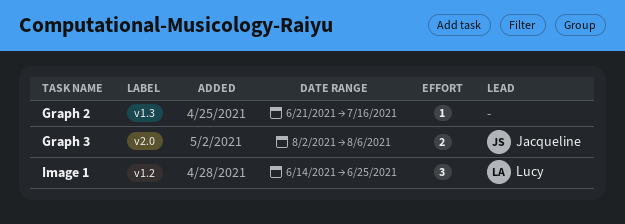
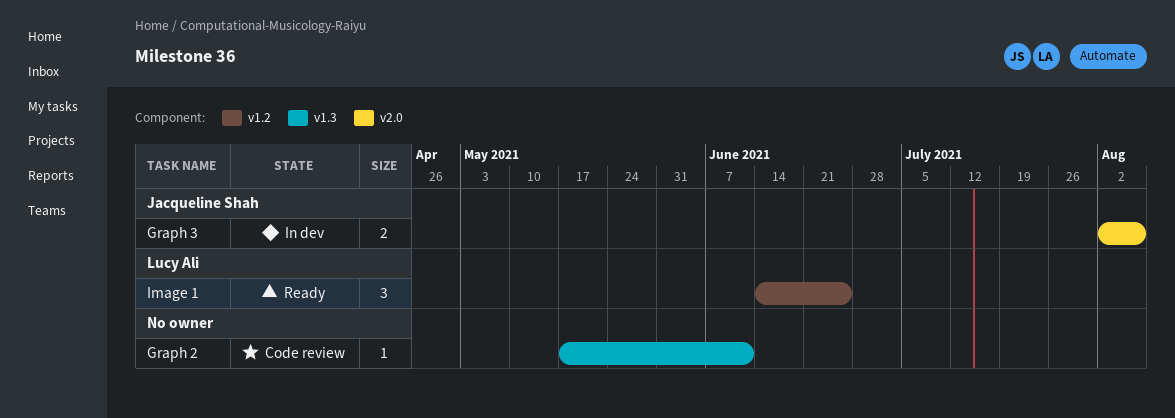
Graph 2, start: Jun 21 -> May 17
Graph 2, due: Jul 16 -> Jun 11

